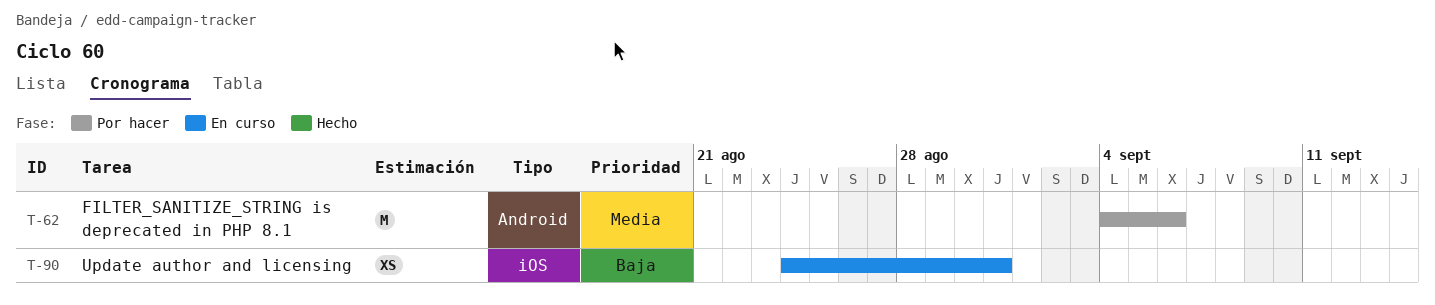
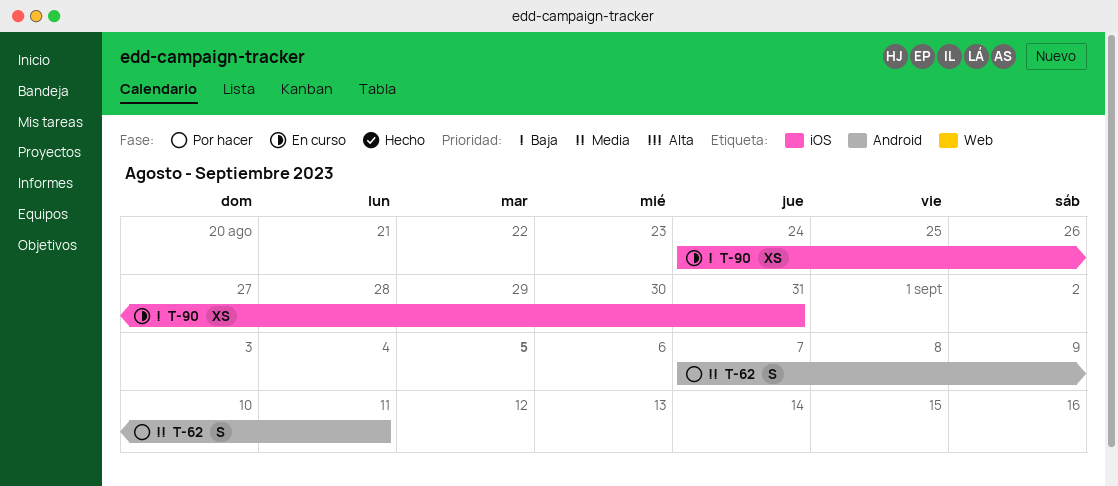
T-62, estimate: M -> S
T-62, start: Sep 4 -> Sep 7
T-62, due: Sep 6 -> Sep 11

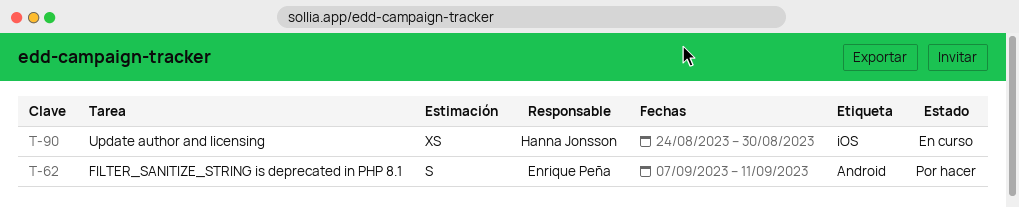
T-90, due: Aug 31 -> Aug 30

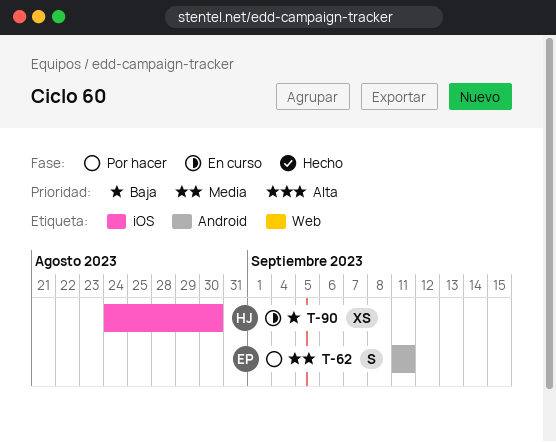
T-62, start: Sep 7 -> Sep 11

